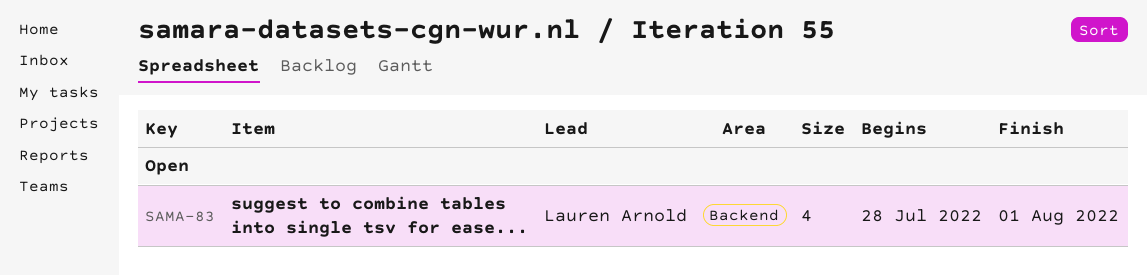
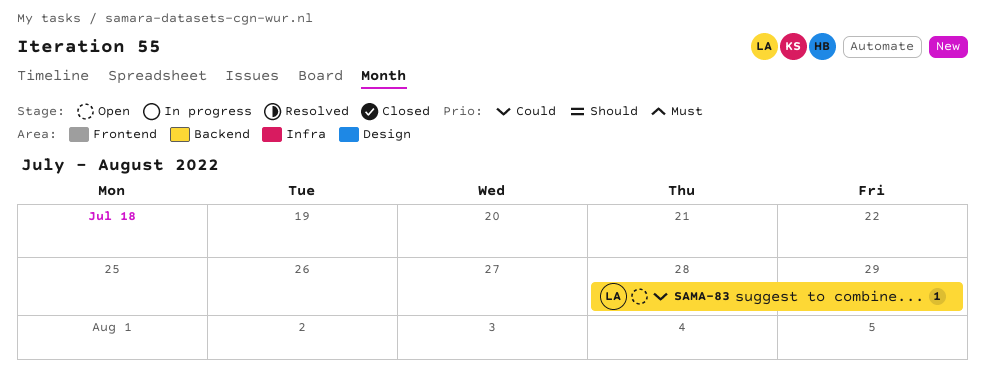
SAMA-83, estimate: 4 -> 1
SAMA-83, due: Aug 1 -> Jul 29

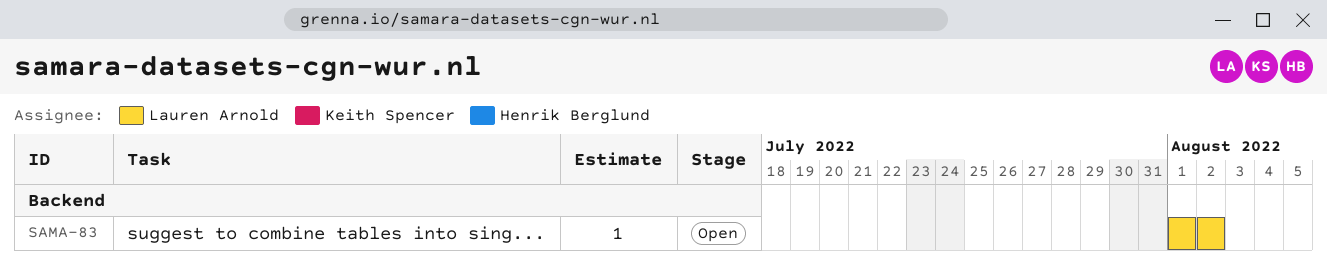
SAMA-83, start: Jul 28 -> Aug 1
SAMA-83, due: Jul 29 -> Aug 2

